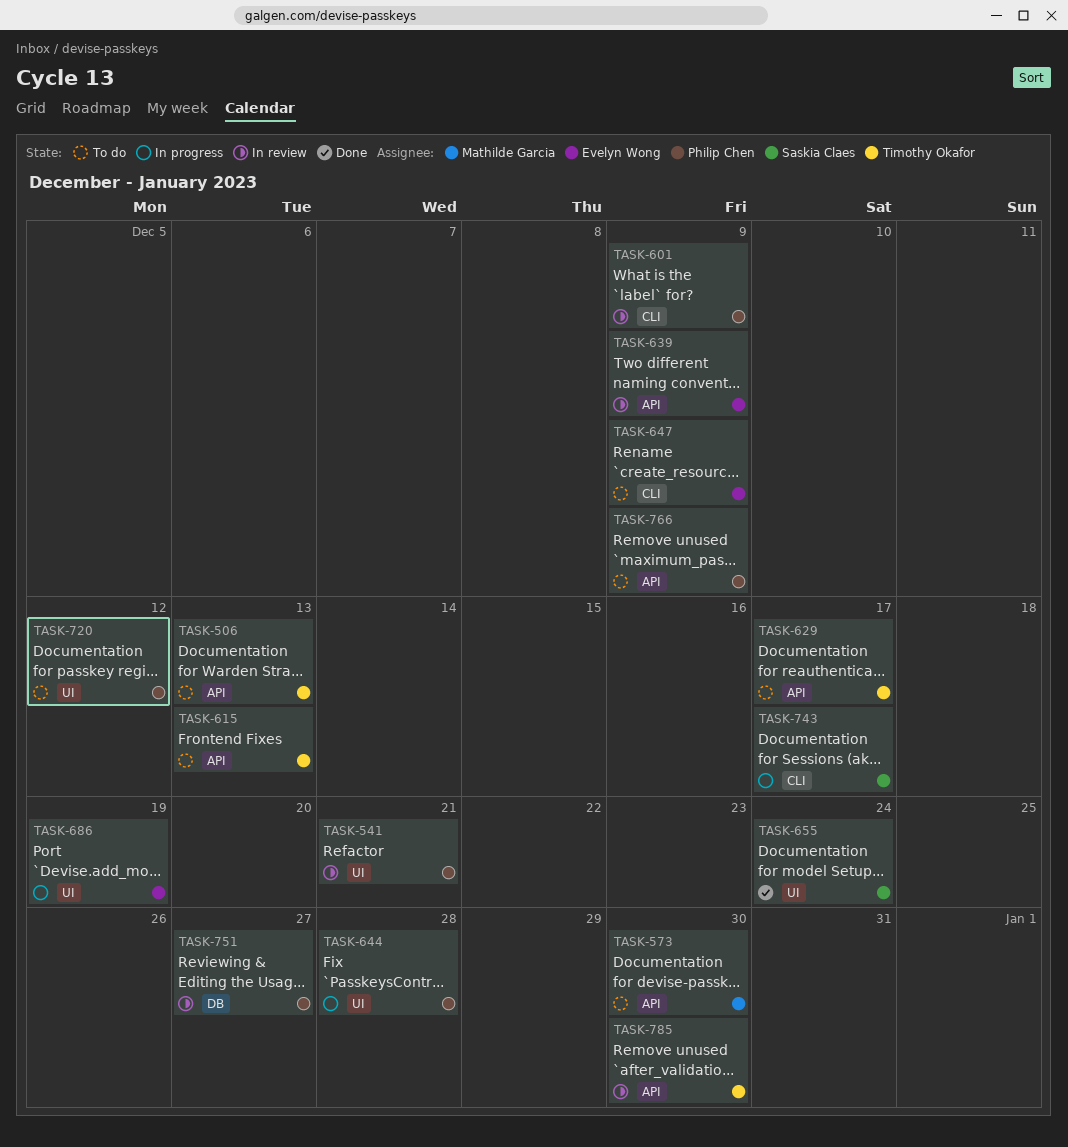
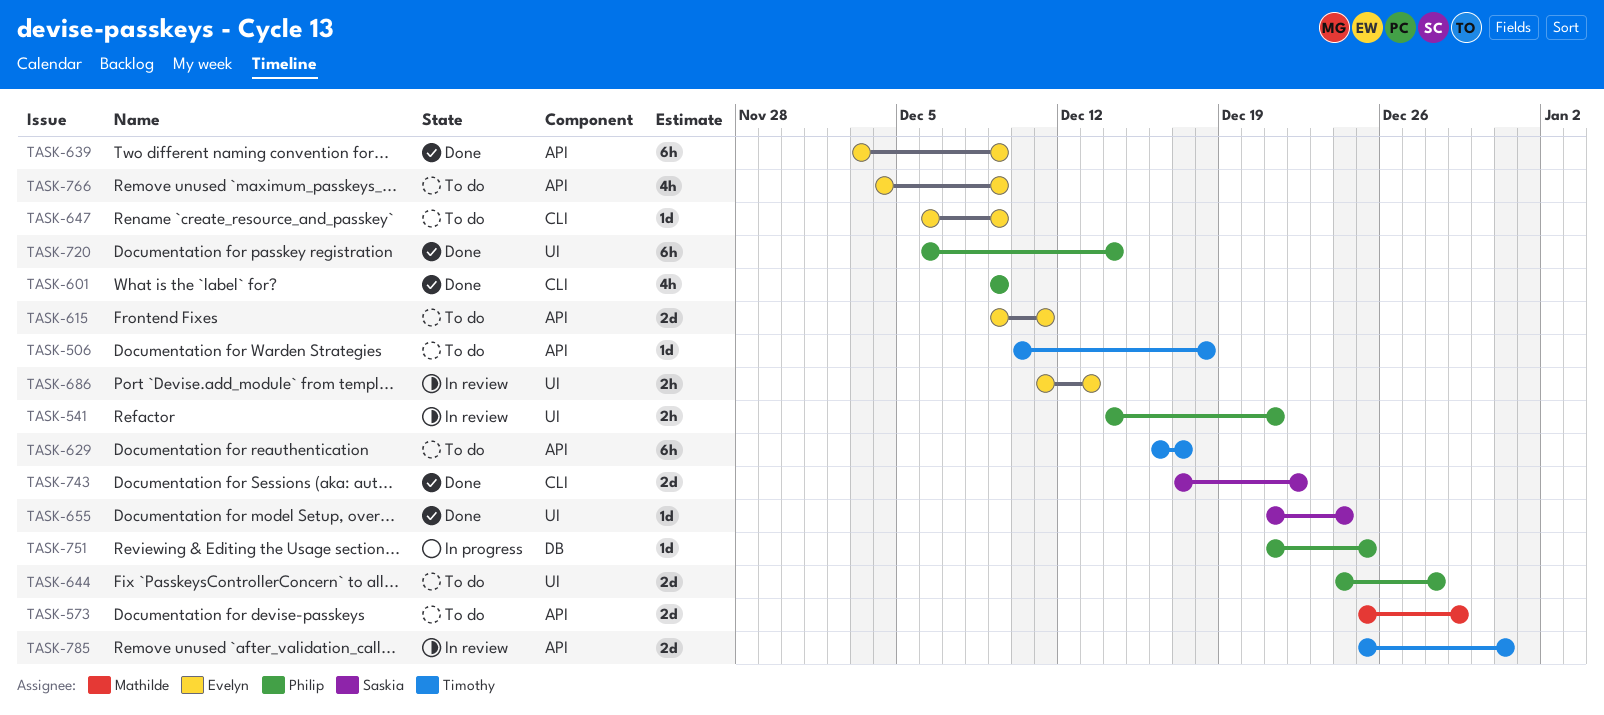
TASK-506, due: Dec 13 -> Dec 18
TASK-573, due: Dec 30 -> Dec 29
TASK-601, status: In review -> Done
TASK-615, owner: Timothy Okafor -> Evelyn Wong
TASK-615, due: Dec 13 -> Dec 11
TASK-639, status: In review -> Done
TASK-644, status: In progress -> To do
TASK-686, status: In progress -> In review
TASK-686, due: Dec 19 -> Dec 13
TASK-720, status: To do -> Done
TASK-720, due: Dec 12 -> Dec 14
TASK-743, status: In progress -> Done
TASK-743, due: Dec 17 -> Dec 22
TASK-751, status: In review -> In progress
TASK-751, due: Dec 27 -> Dec 25
TASK-766, owner: Philip Chen -> Evelyn Wong
TASK-785, due: Dec 30 -> Dec 31

